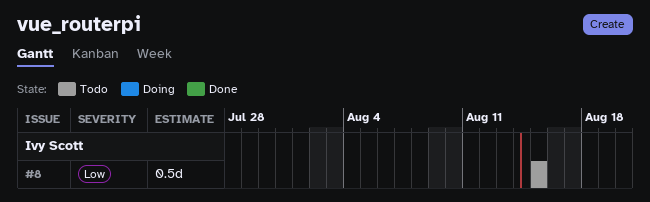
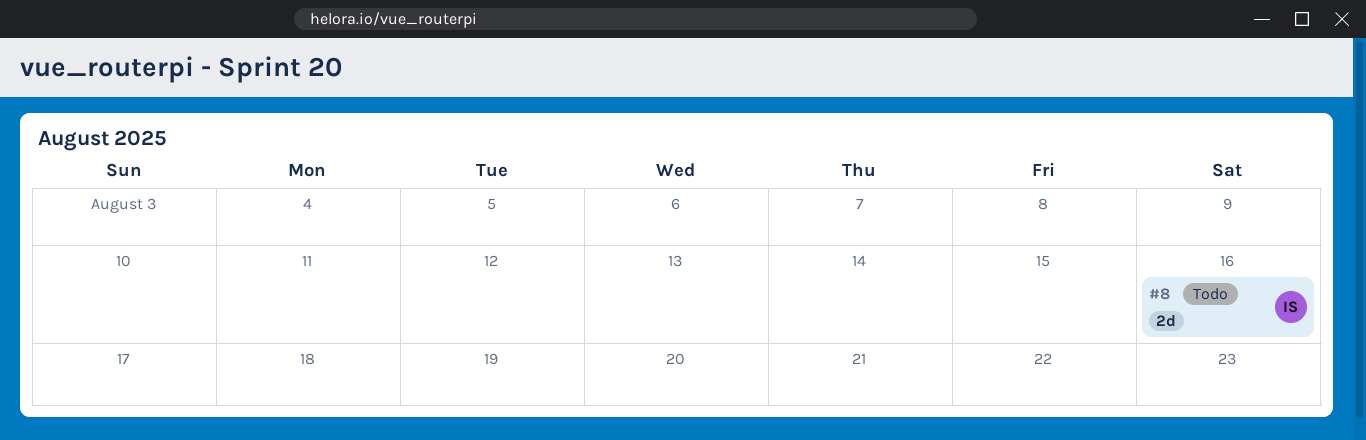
#8, estimate: 0.5d -> 2d
#8, due: Aug 15 -> Aug 16

